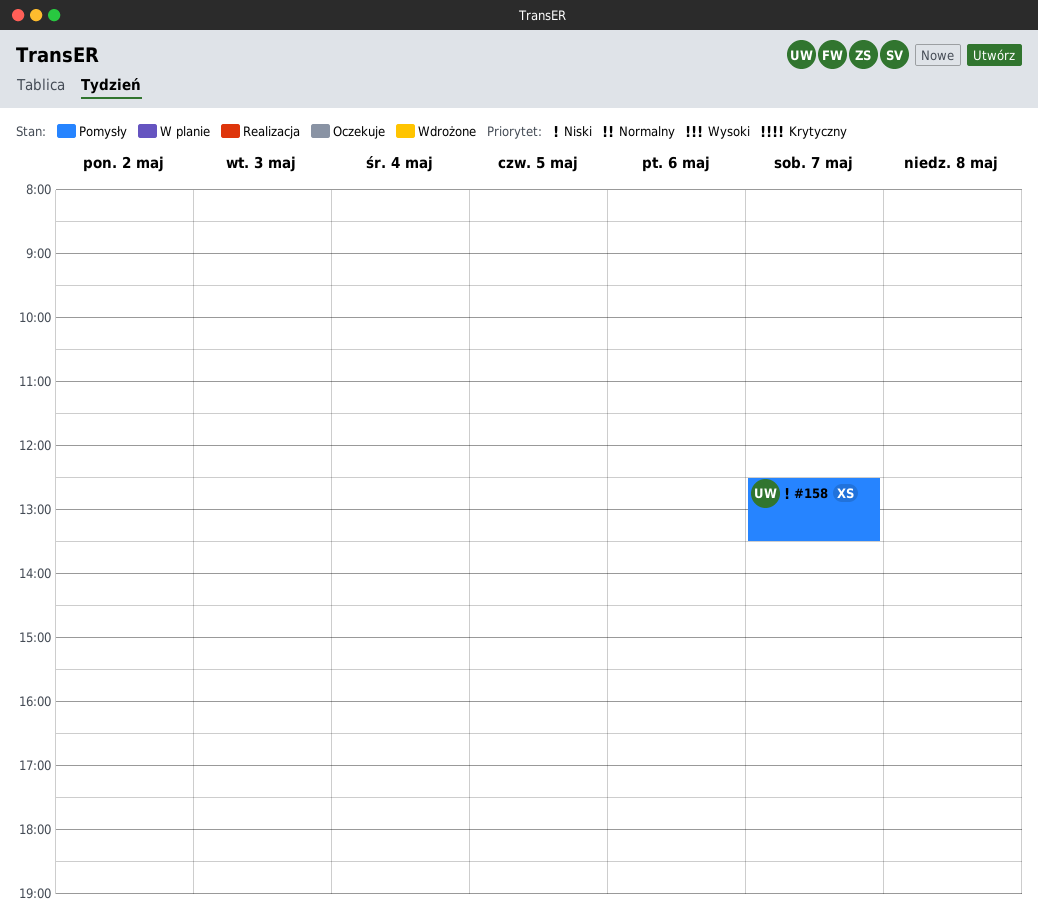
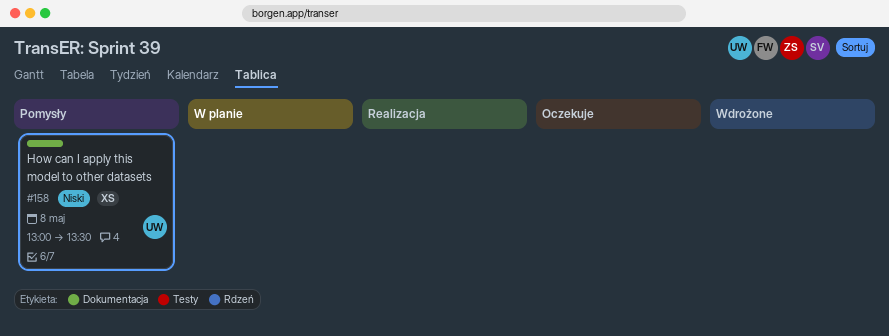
#158, day: May 7 -> May 8
#158, begins: 12:30 -> 13:00

